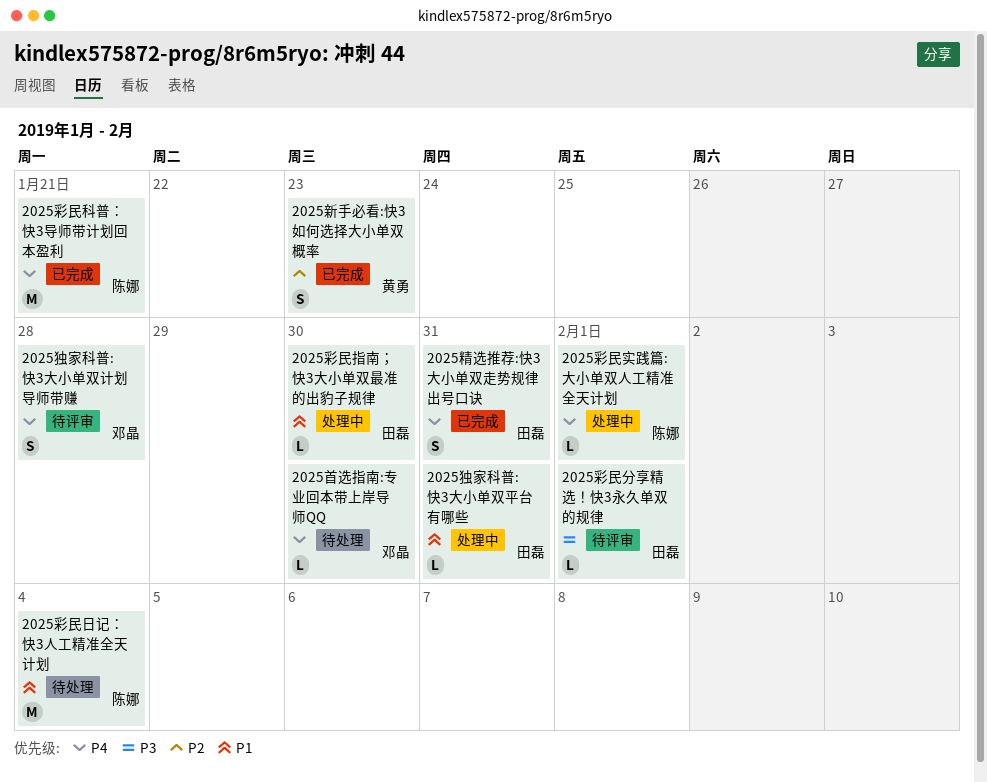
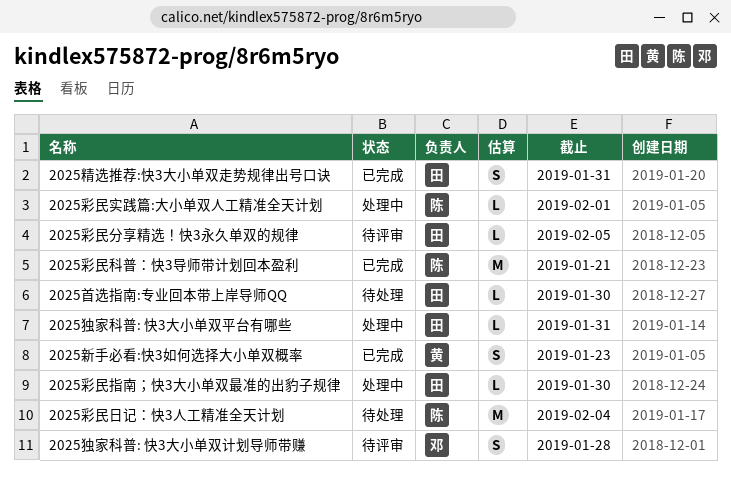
2025彩民分享精选！快3永久单双的规律, due: Feb 1 -> Feb 5
2025首选指南:专业回本带上岸导师QQ, owner: 邓晶 -> 田磊

